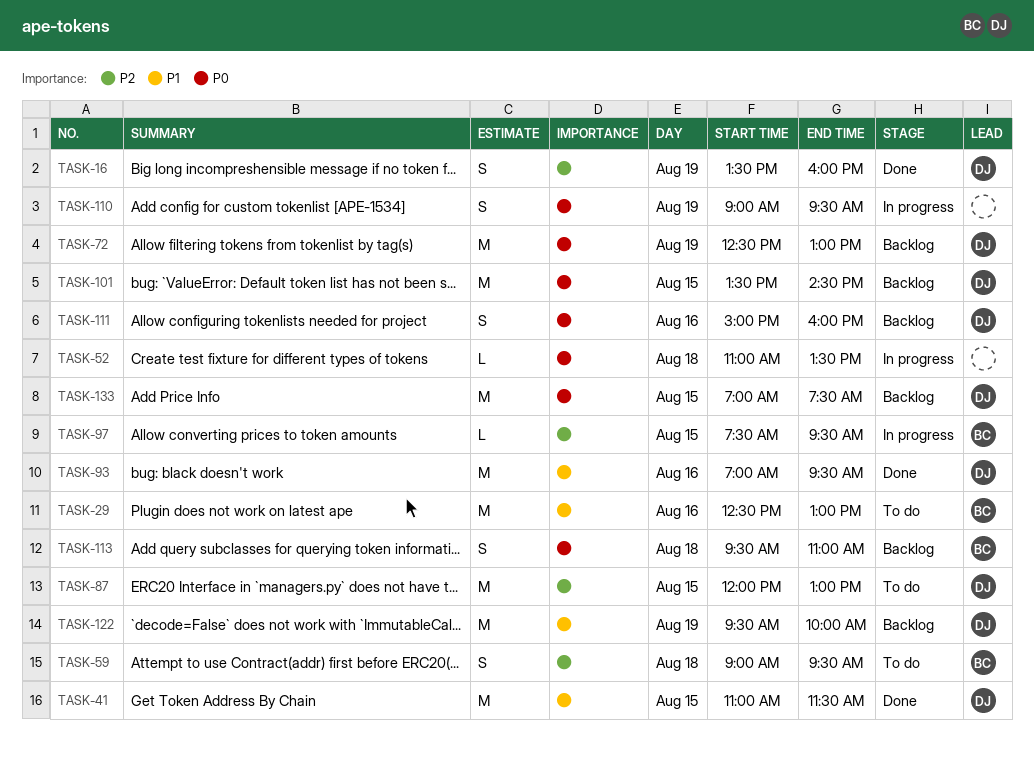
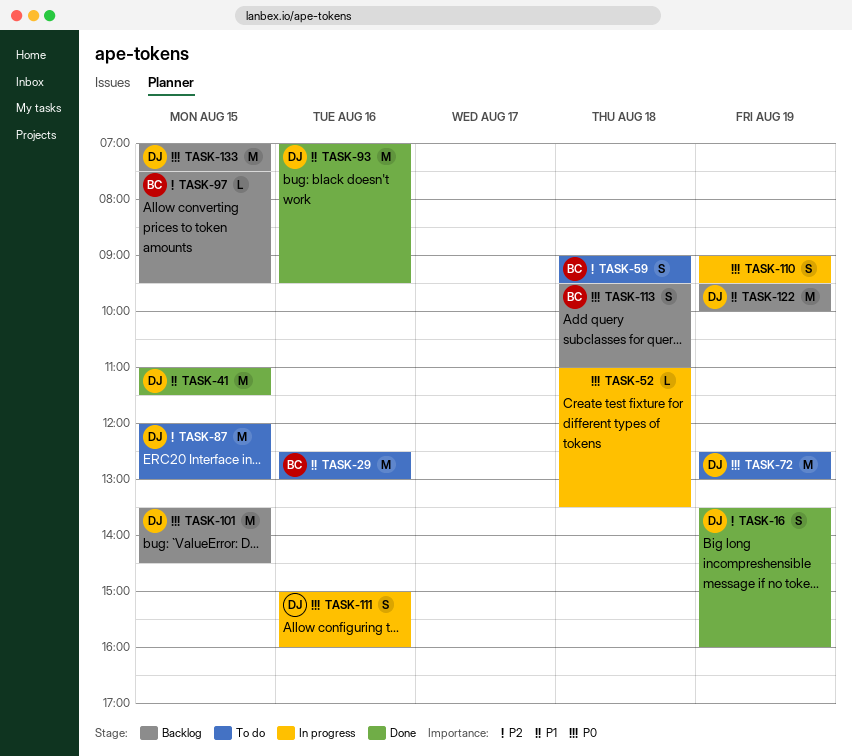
TASK-72, status: Backlog -> To do
TASK-97, status: In progress -> Backlog
TASK-111, status: Backlog -> In progress

